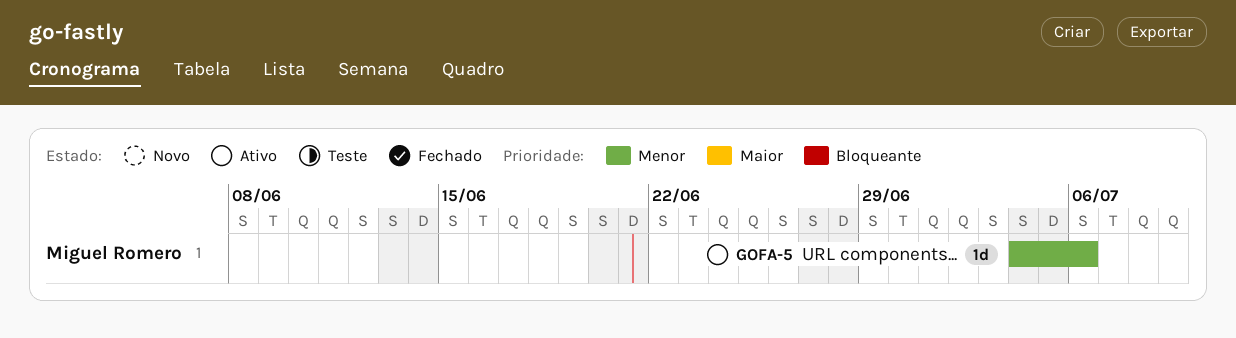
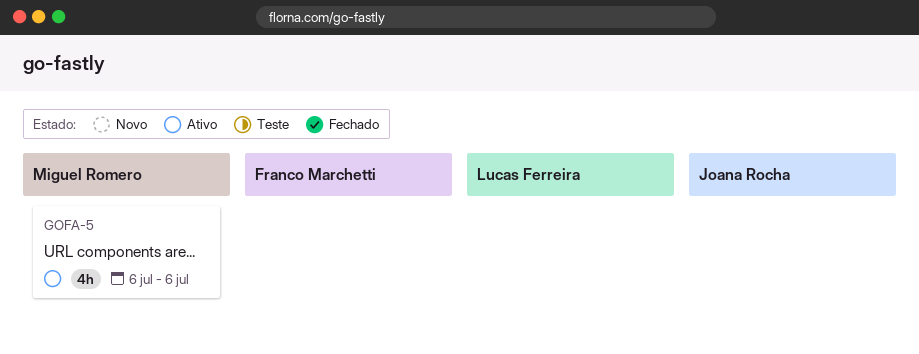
GOFA-5, estimate: 1d -> 4h
GOFA-5, start: Jul 4 -> Jul 6

